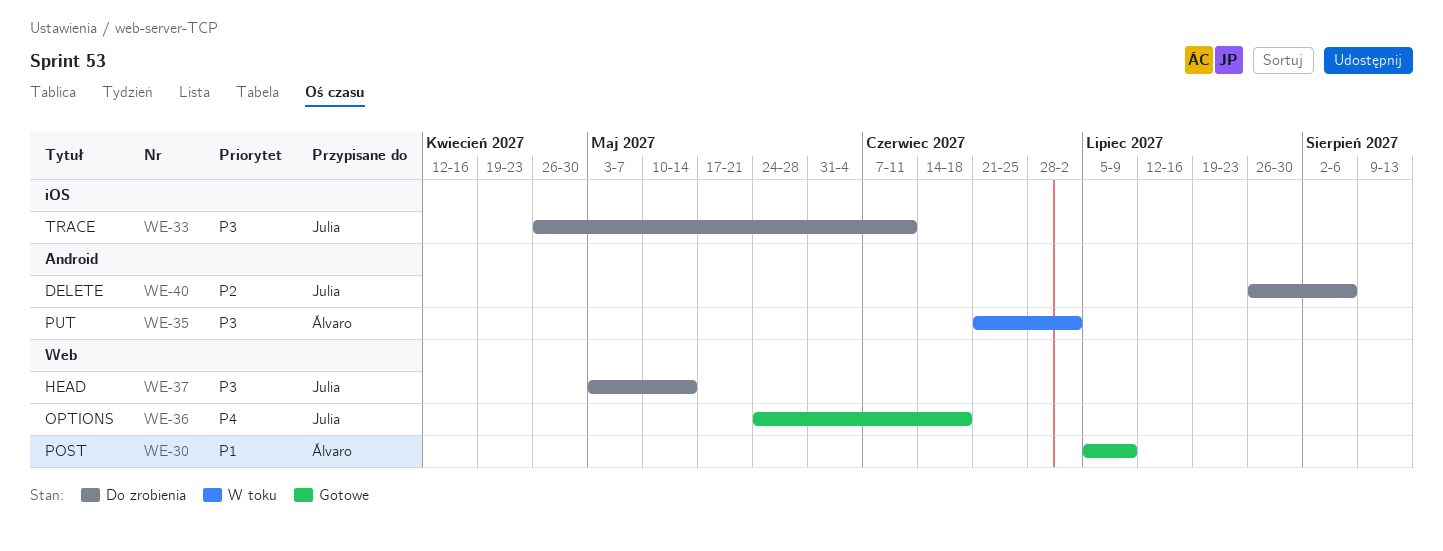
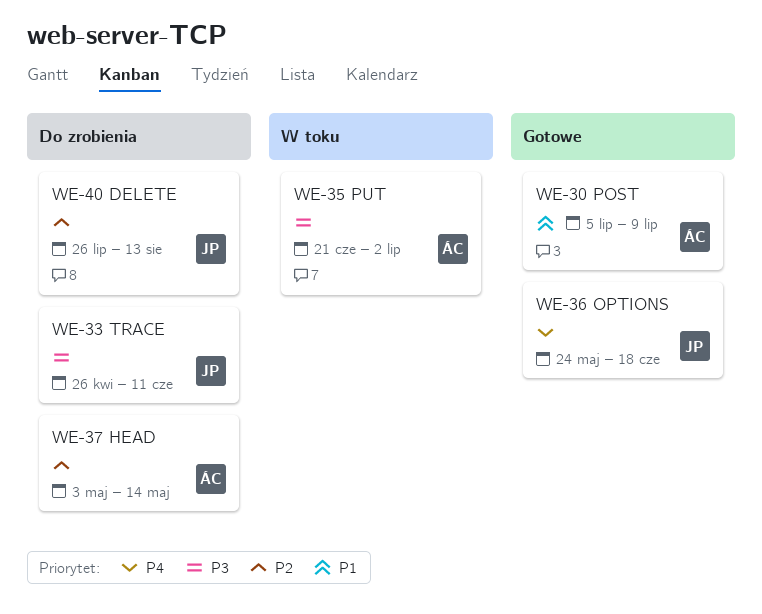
WE-37, owner: Julia -> Álvaro
WE-37, priority: P3 -> P2
WE-40, due: Aug 6 -> Aug 13

